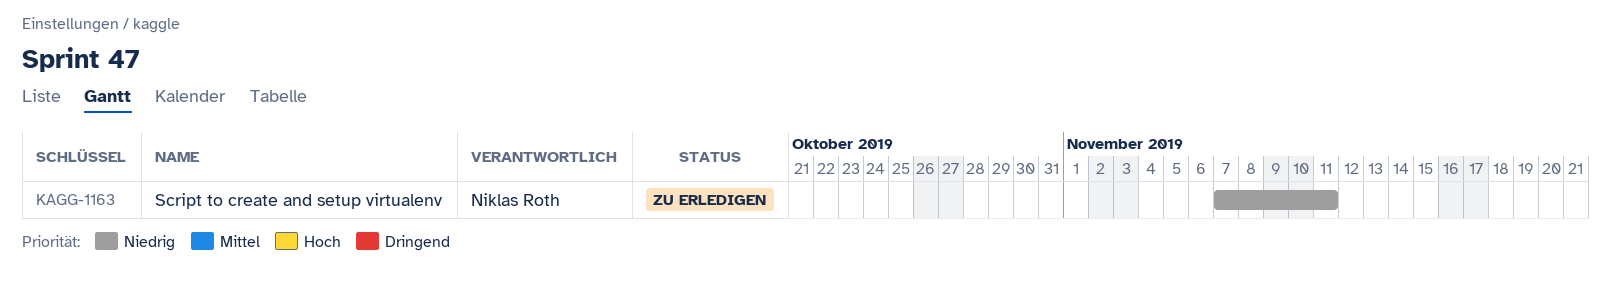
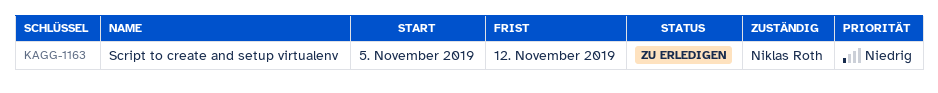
KAGG-1163, start: Nov 7 -> Nov 5
KAGG-1163, due: Nov 11 -> Nov 12

